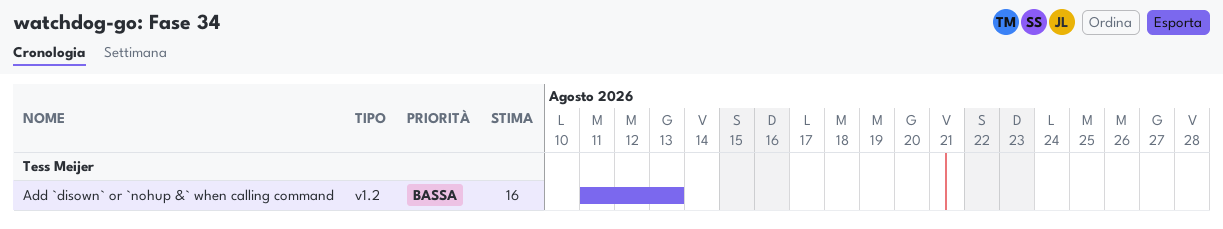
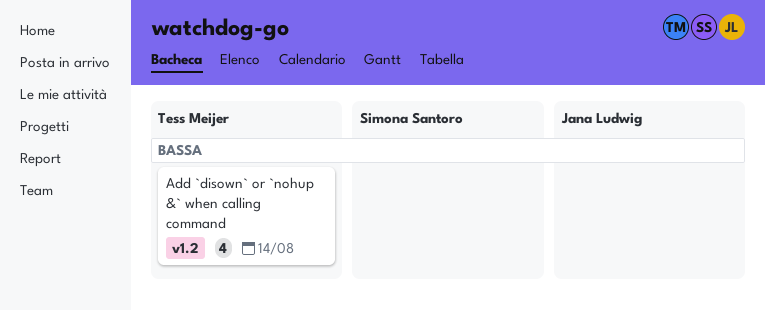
Add `disown` or `nohup &` when calling command, estimate: 16 -> 4
Add `disown` or `nohup &` when calling command, due: Aug 13 -> Aug 14

